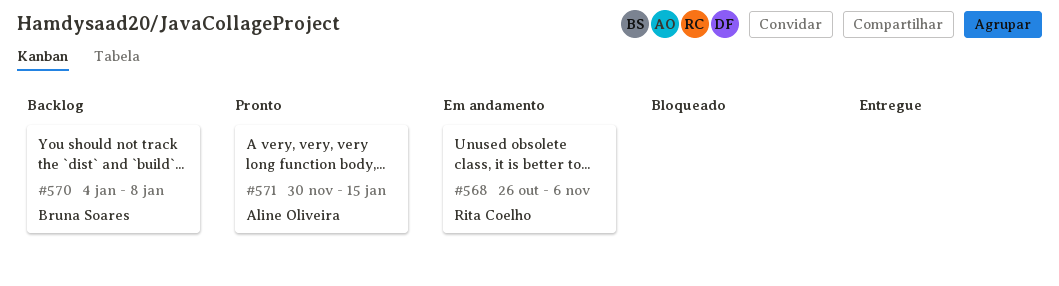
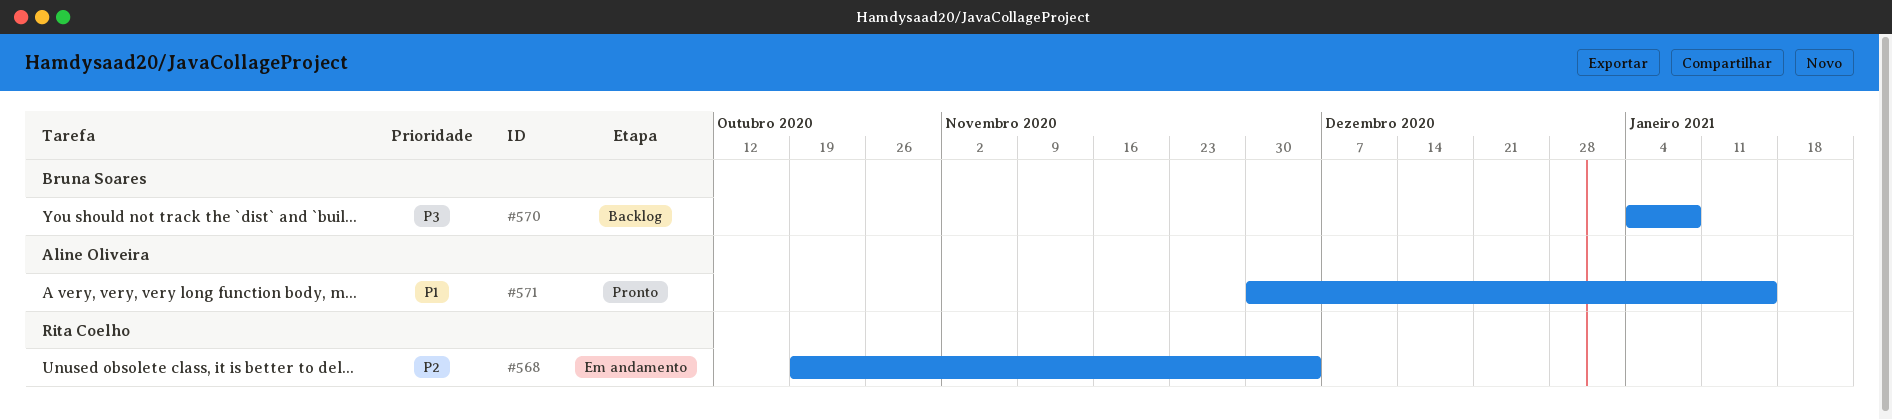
#568, start: Oct 26 -> Oct 19
#568, due: Nov 6 -> Dec 4

